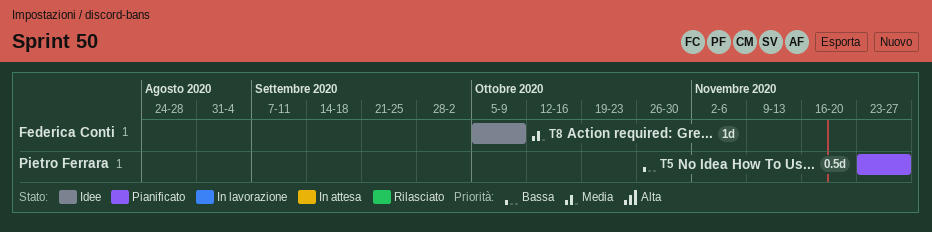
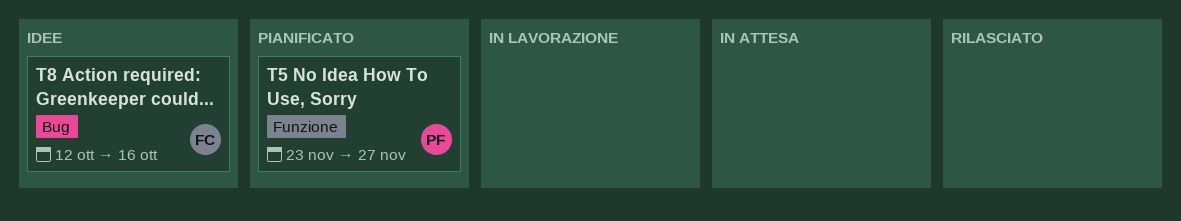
T8, start: Oct 5 -> Oct 12
T8, due: Oct 9 -> Oct 16

